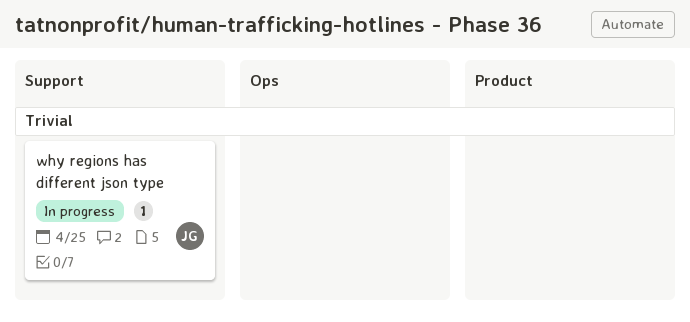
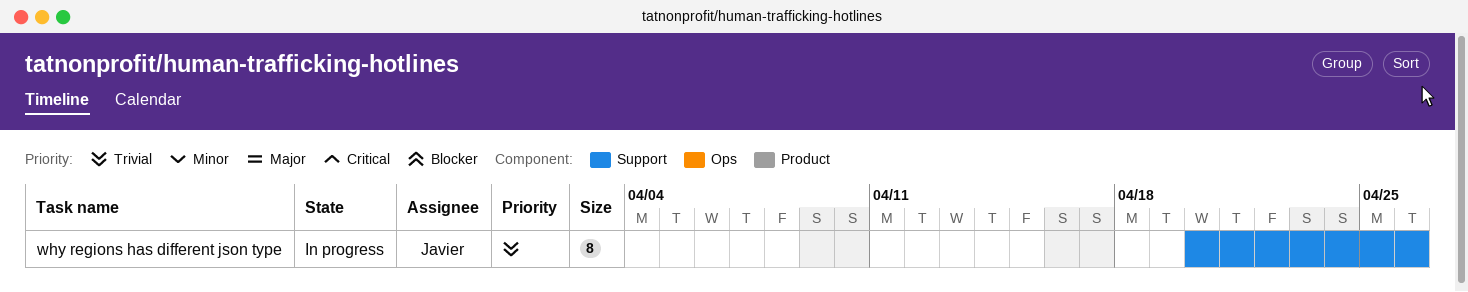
why regions has different json type, estimate: 1 -> 8
why regions has different json type, due: Apr 25 -> Apr 26

